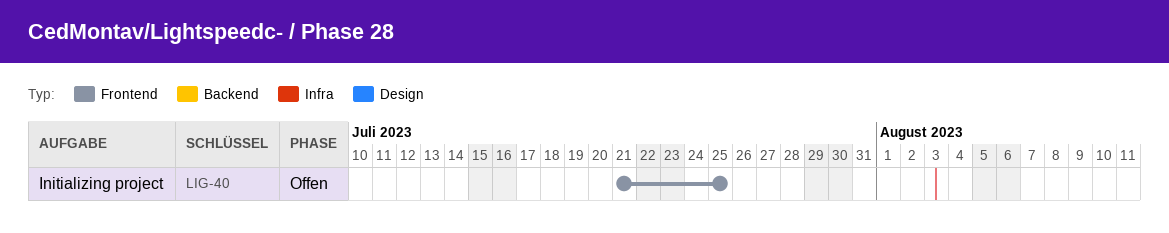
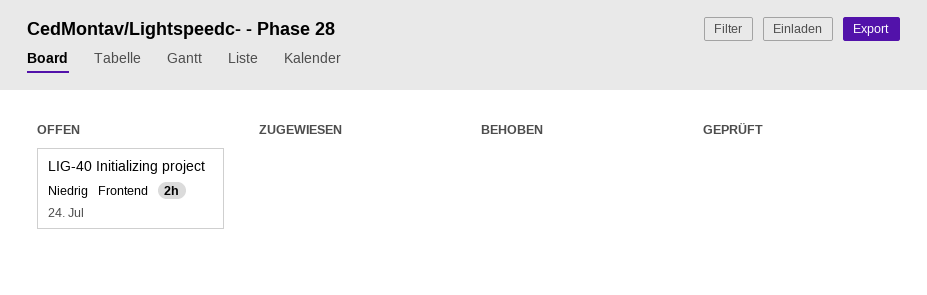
LIG-40, due: Jul 25 -> Jul 24

